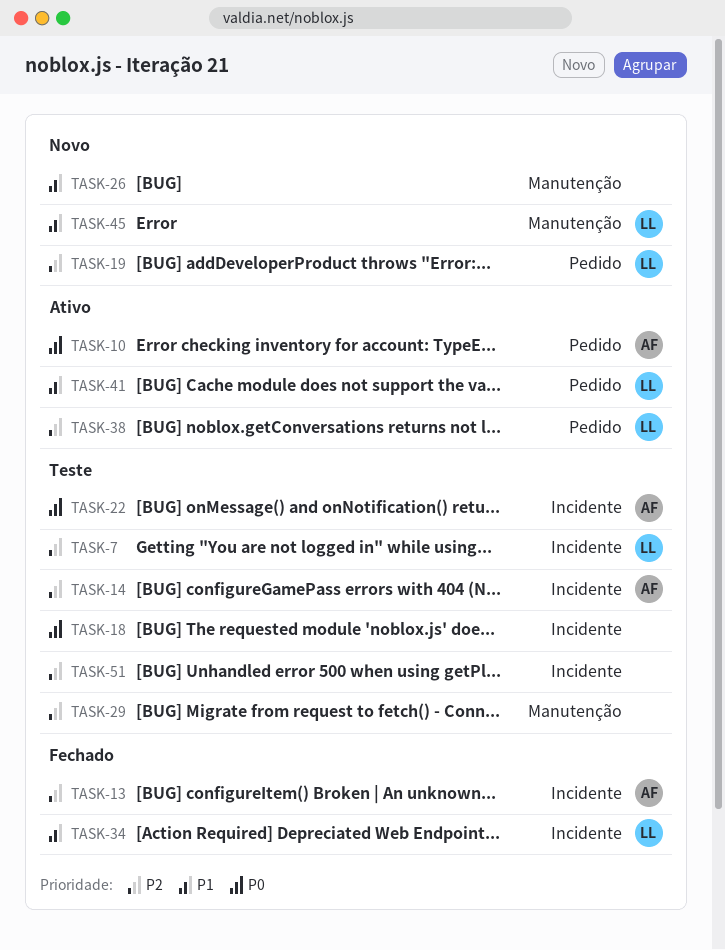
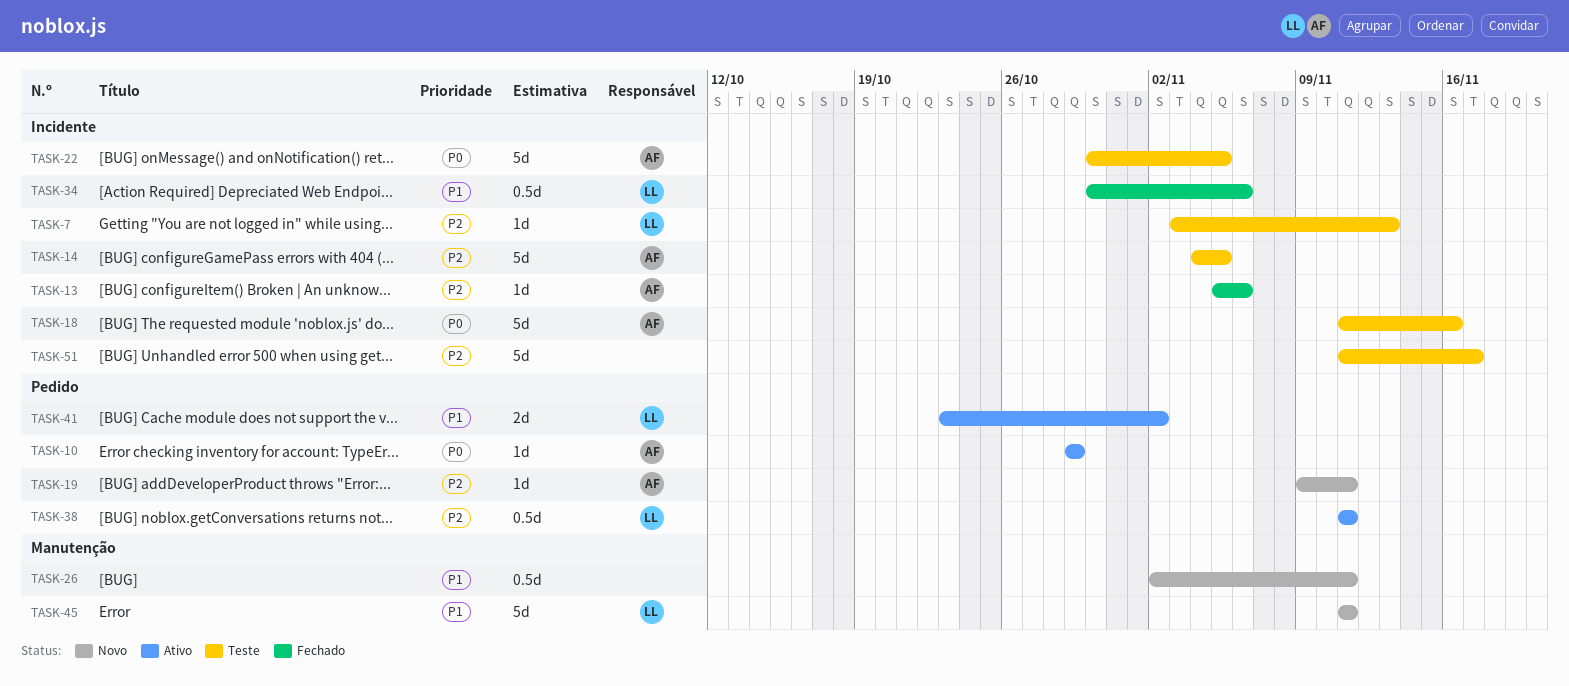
TASK-18, owner: none -> AF
TASK-19, owner: LL -> AF
TASK-29: present -> none

